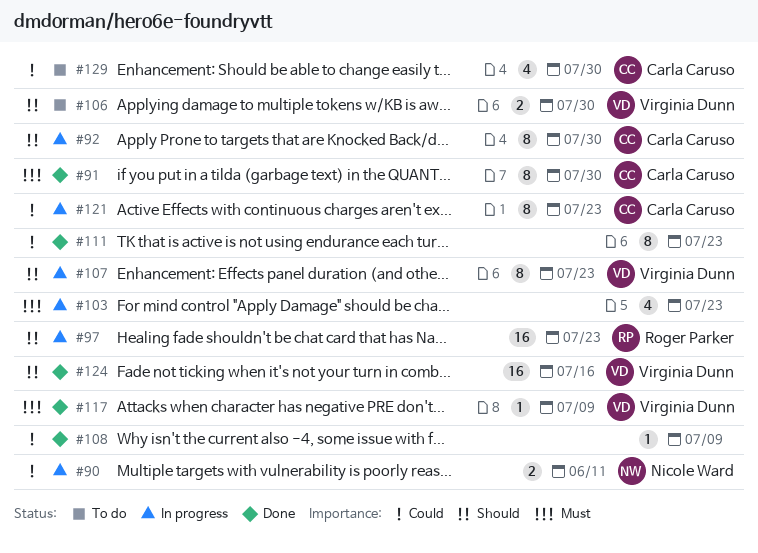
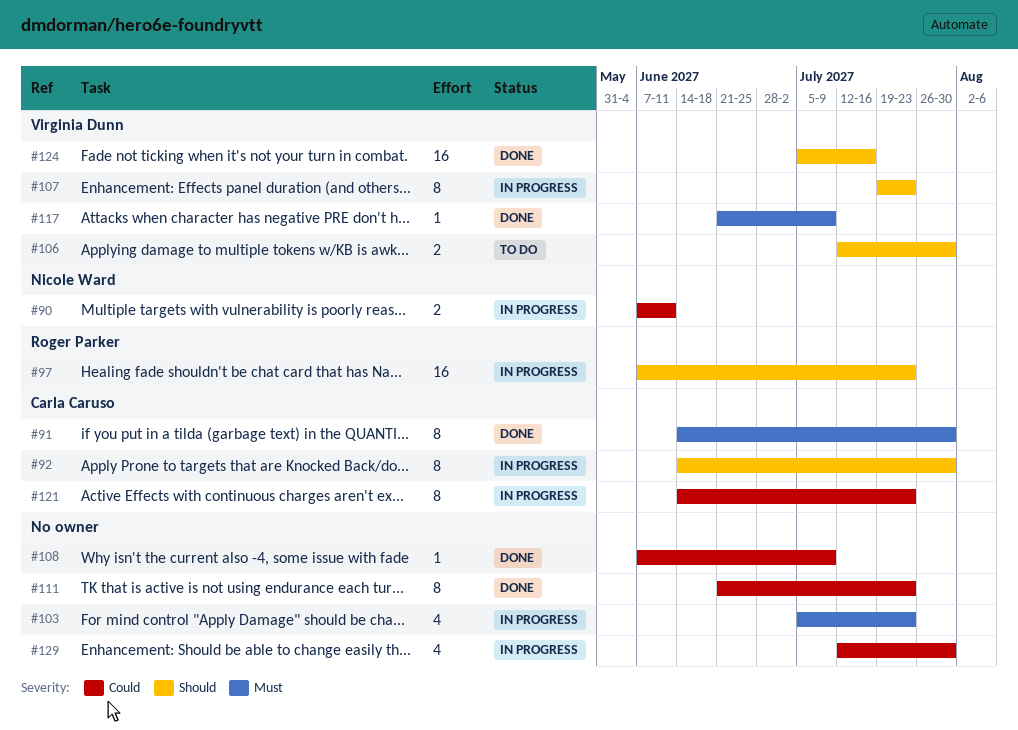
#129, status: To do -> In progress
#129, owner: Carla Caruso -> none

